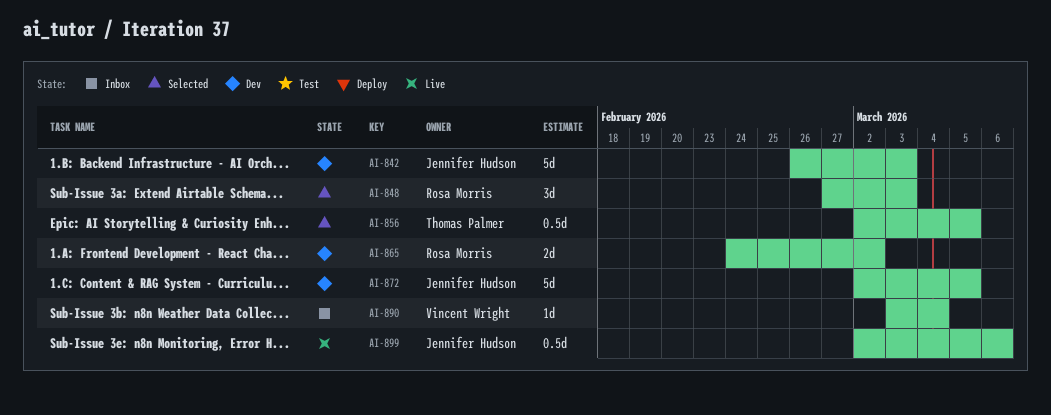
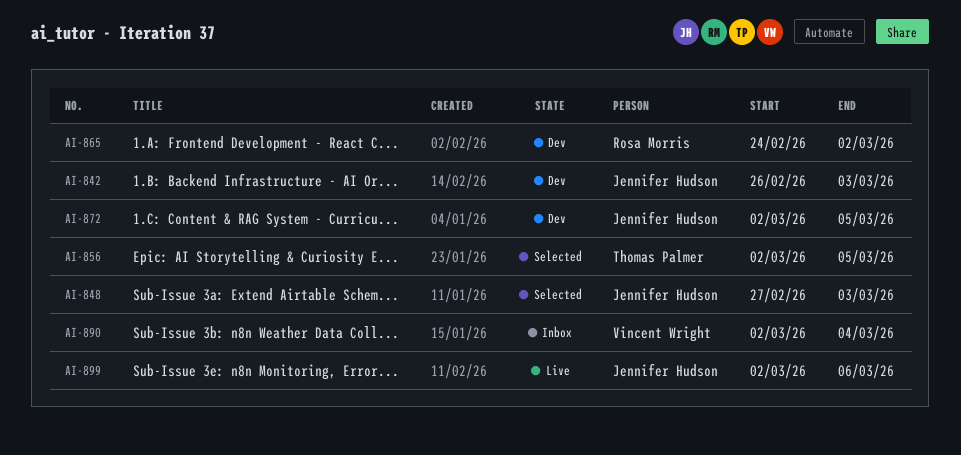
AI-848, owner: Rosa Morris -> Jennifer Hudson
AI-890, start: Mar 3 -> Mar 2

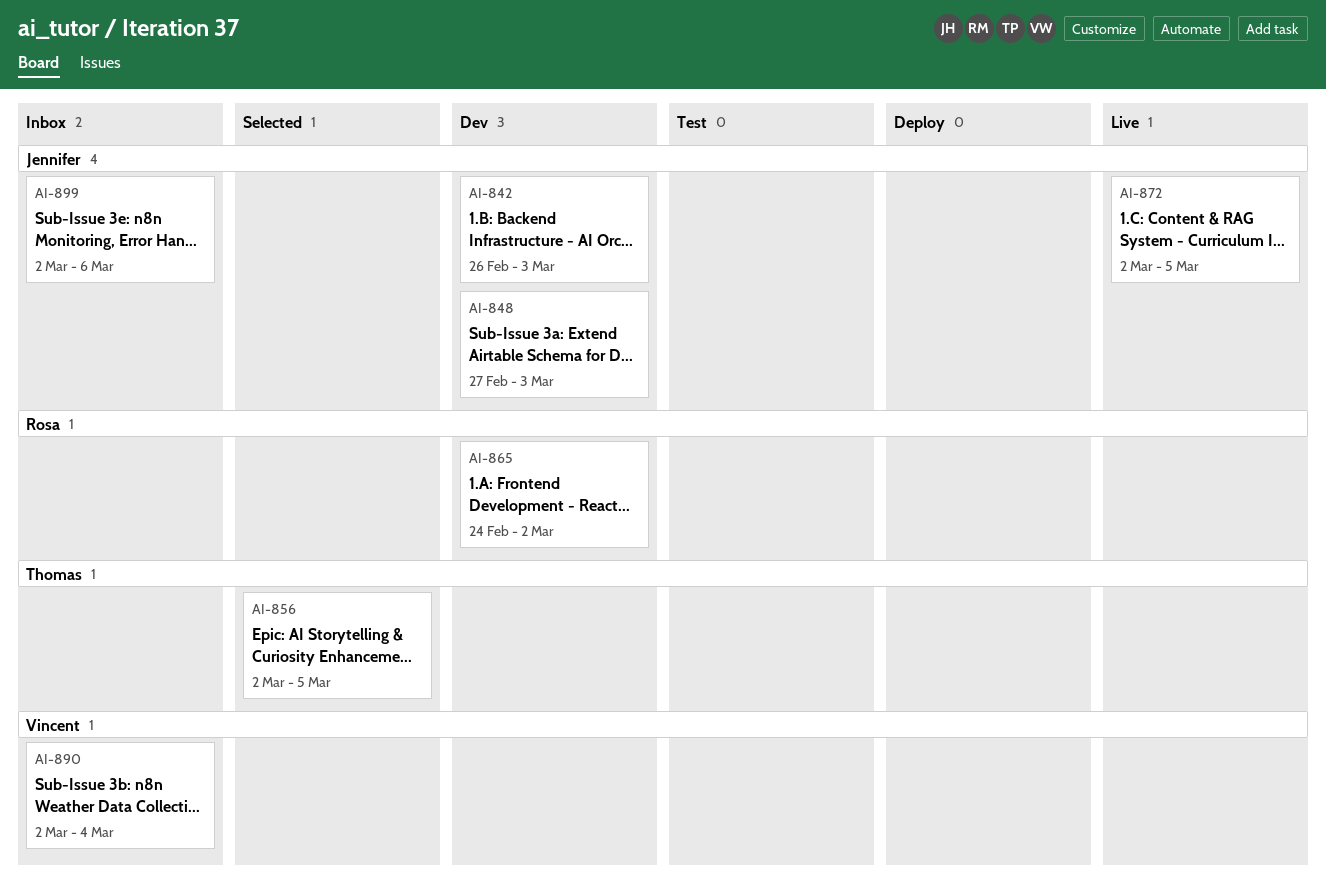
AI-848, status: Selected -> Dev
AI-872, status: Dev -> Live
AI-899, status: Live -> Inbox

